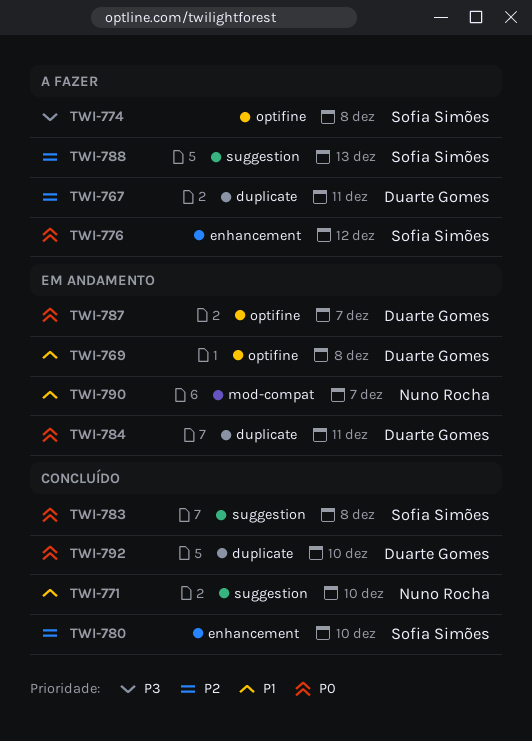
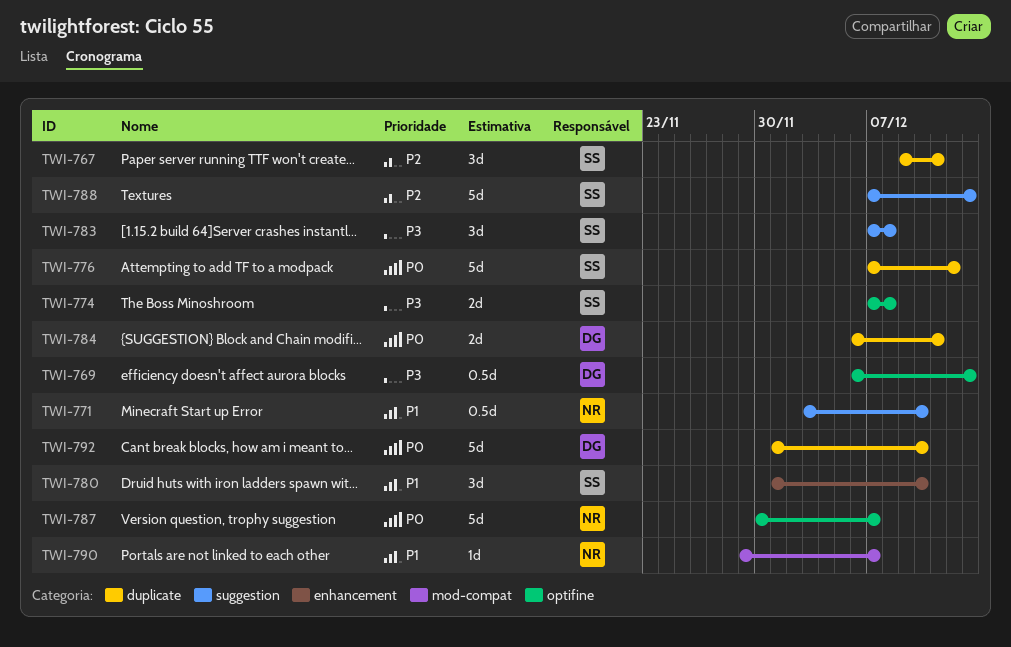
TWI-767, owner: Duarte Gomes -> Sofia Simões
TWI-769, priority: P1 -> P3
TWI-769, due: Dec 8 -> Dec 13
TWI-776, label: enhancement -> duplicate
TWI-780, priority: P2 -> P1
TWI-783, priority: P0 -> P3
TWI-787, owner: Duarte Gomes -> Nuno Rocha

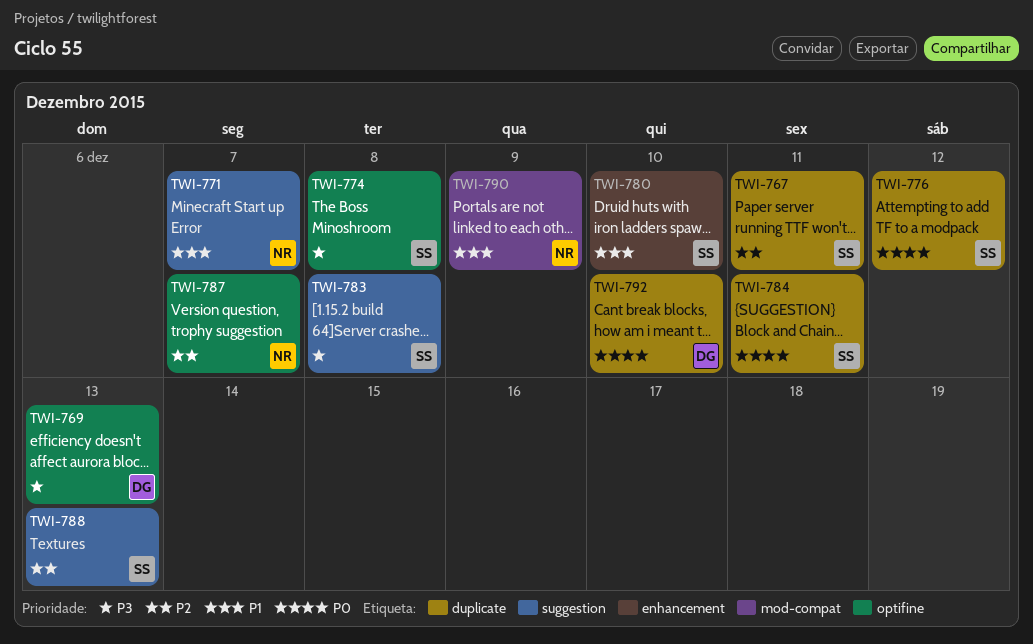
TWI-771, due: Dec 10 -> Dec 7
TWI-784, owner: DG -> SS
TWI-787, priority: P0 -> P2
TWI-790, due: Dec 7 -> Dec 9

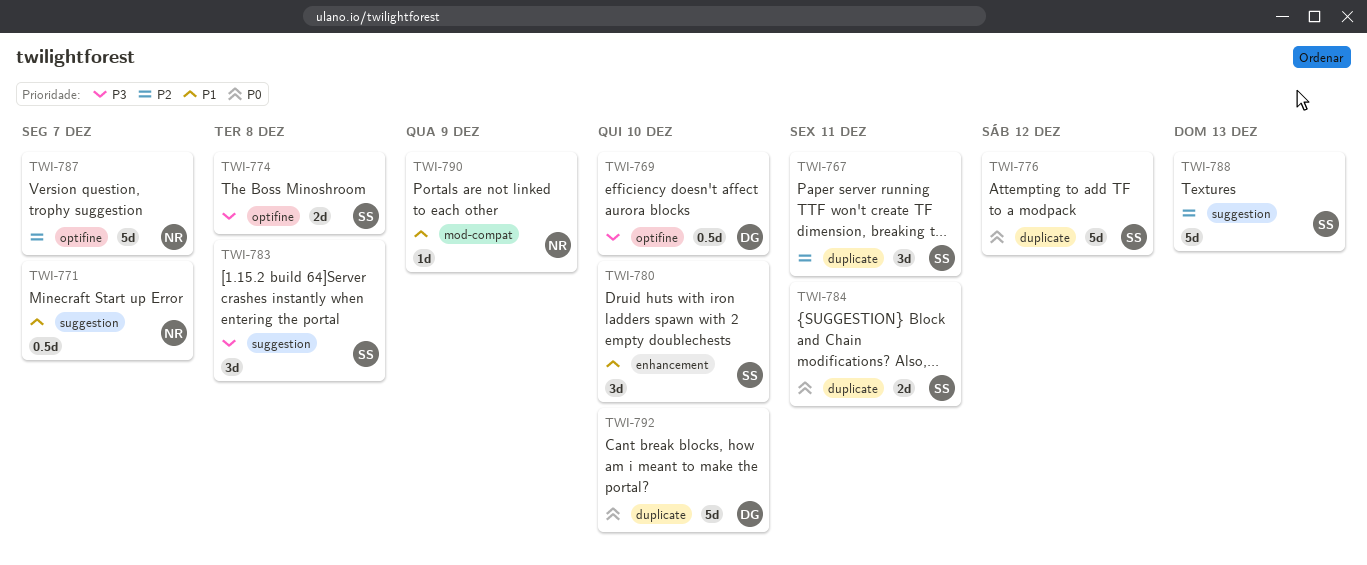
TWI-769, due: Dec 13 -> Dec 10

